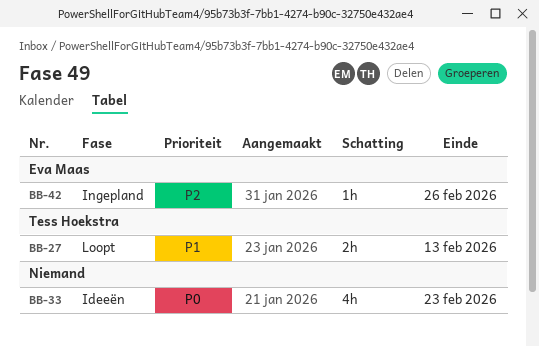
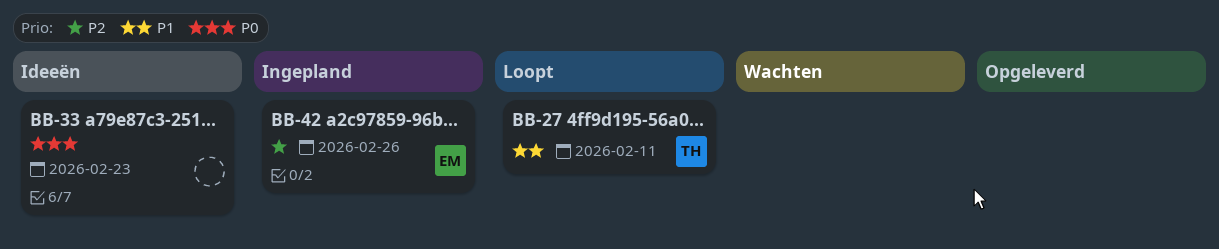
BB-27, due: Feb 13 -> Feb 11

